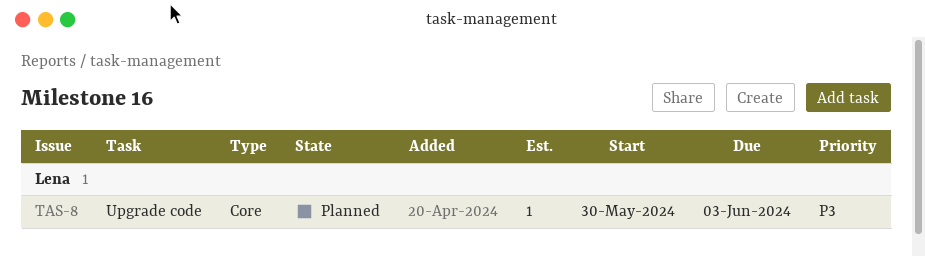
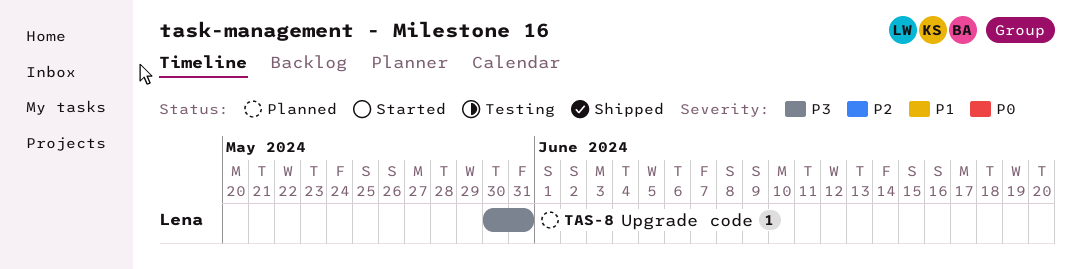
TAS-8, due: Jun 3 -> May 31

